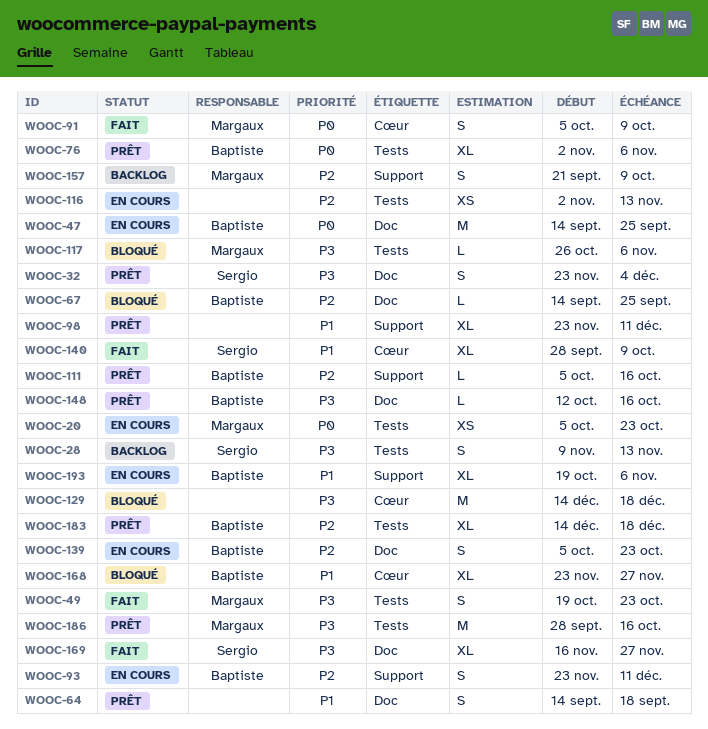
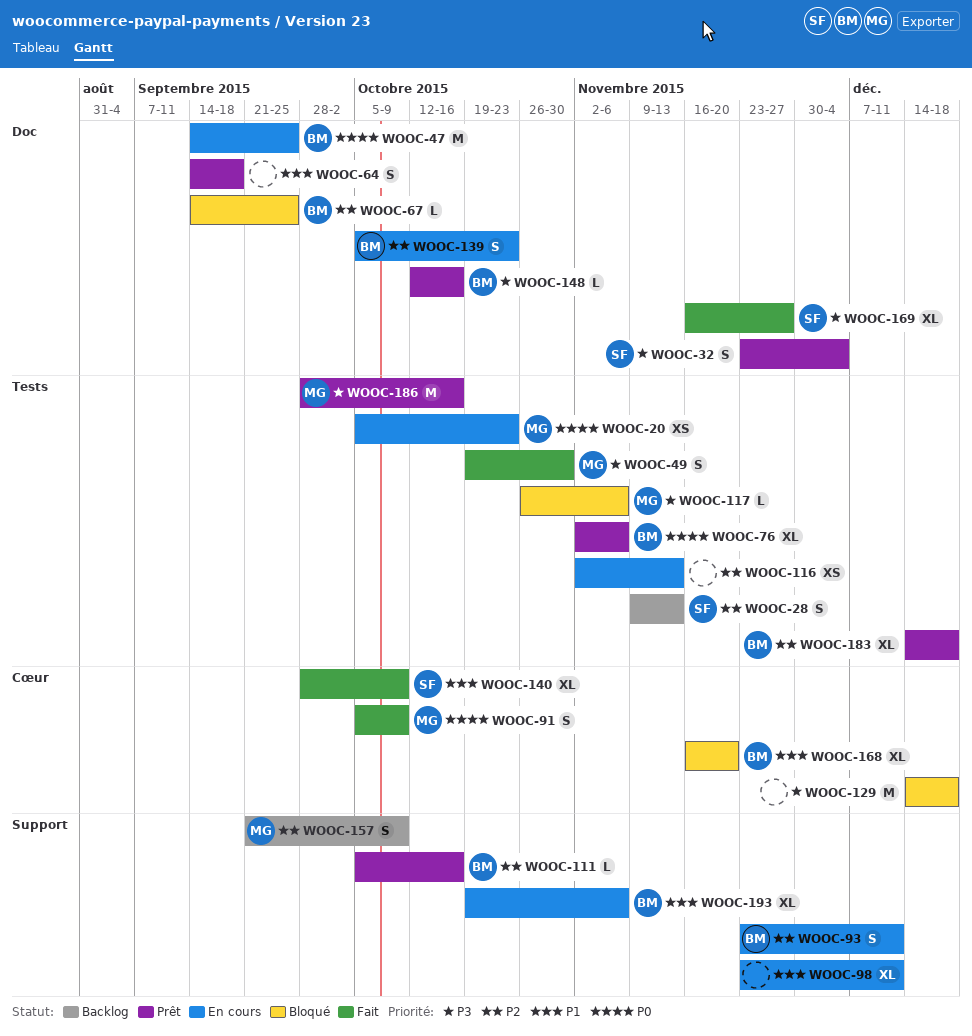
WOOC-28, priority: P3 -> P2
WOOC-49, due: Oct 23 -> Oct 30
WOOC-98, status: Prêt -> En cours
WOOC-168, start: Nov 23 -> Nov 16
WOOC-168, due: Nov 27 -> Nov 20

